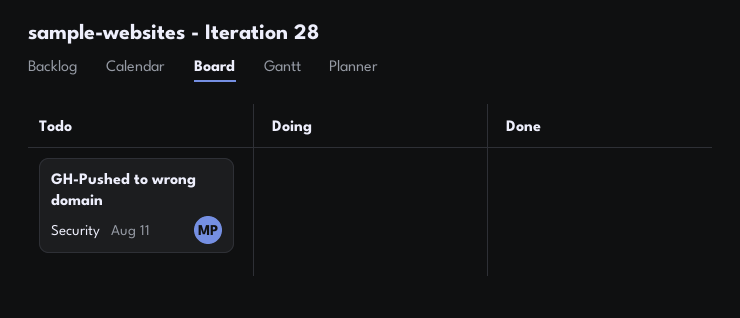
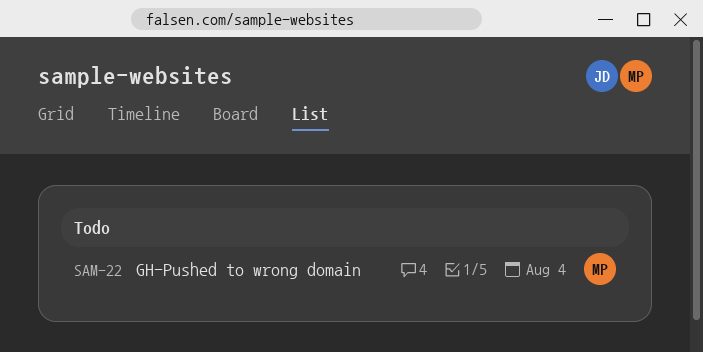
GH-Pushed to wrong domain, due: Aug 11 -> Aug 4

